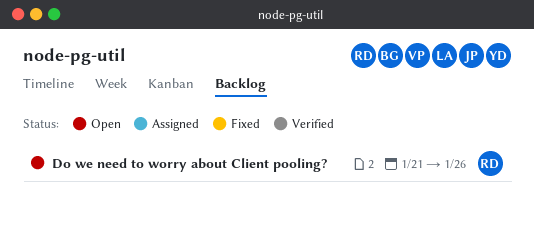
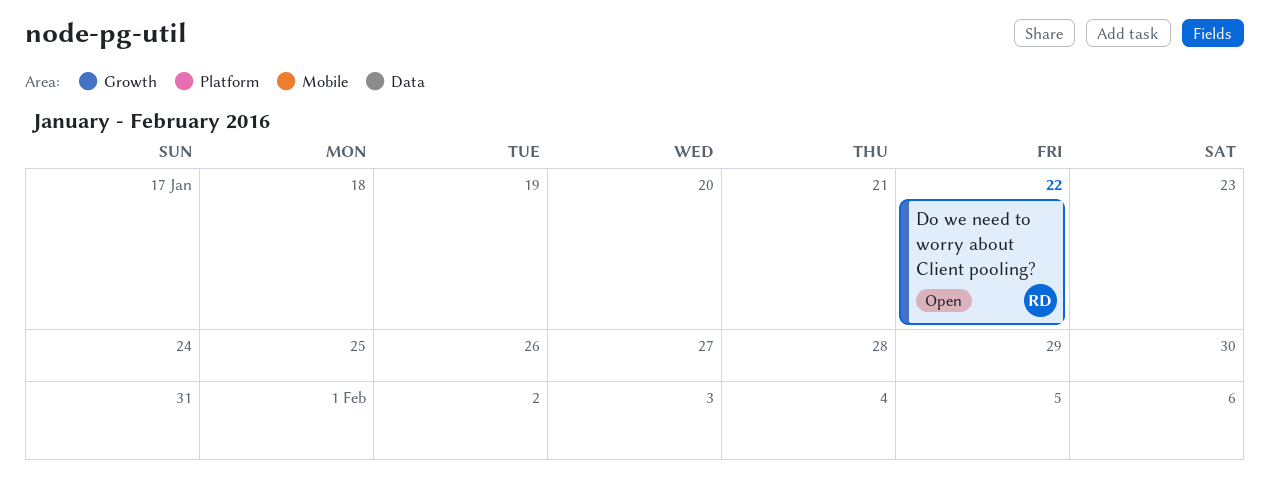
Do we need to worry about Client pooling?, due: Jan 26 -> Jan 22

